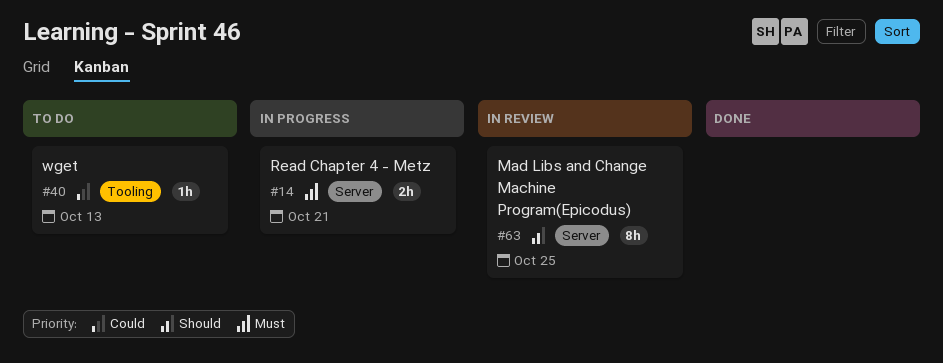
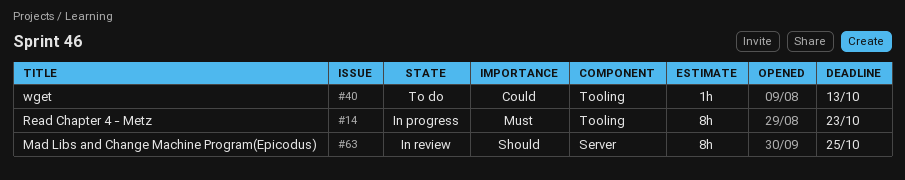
#14, label: Server -> Tooling
#14, estimate: 2h -> 8h
#14, due: Oct 21 -> Oct 23

